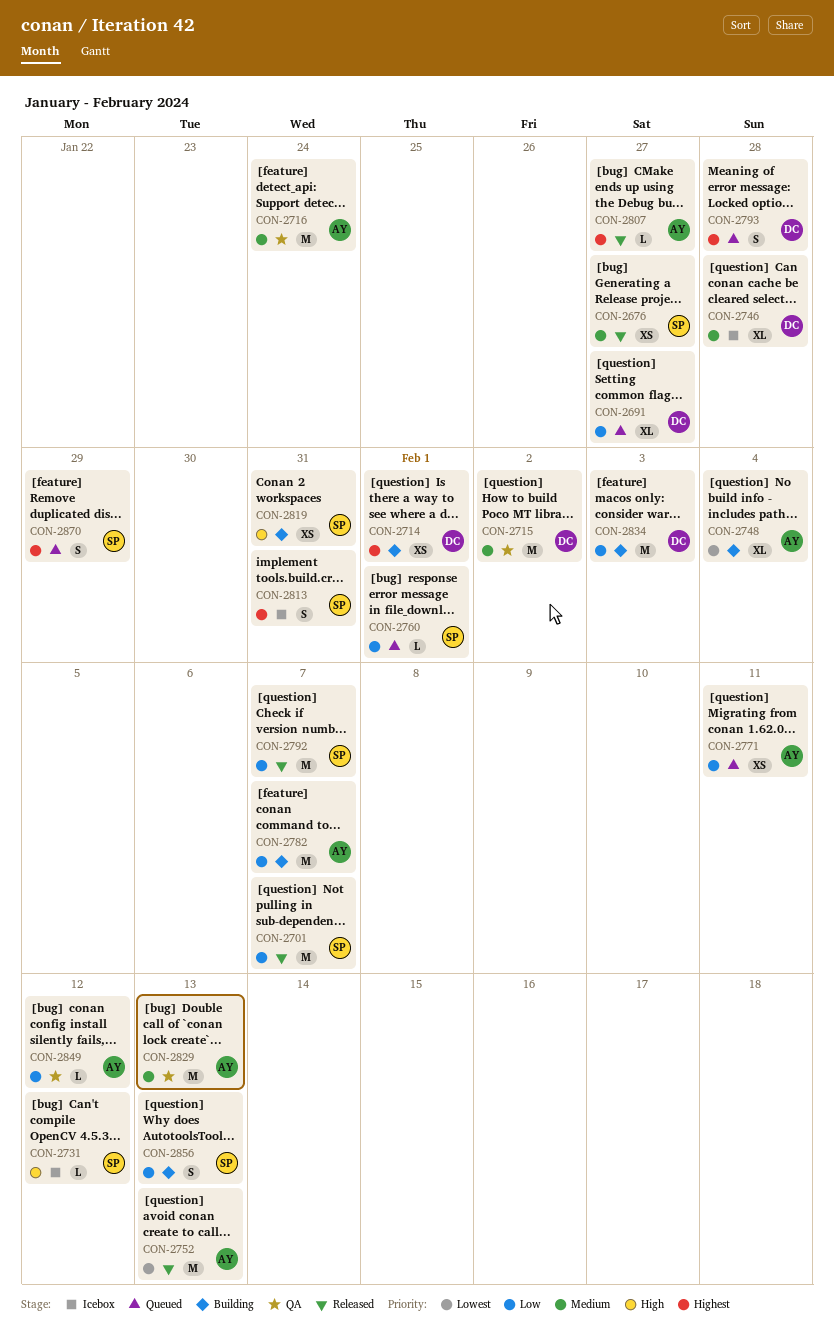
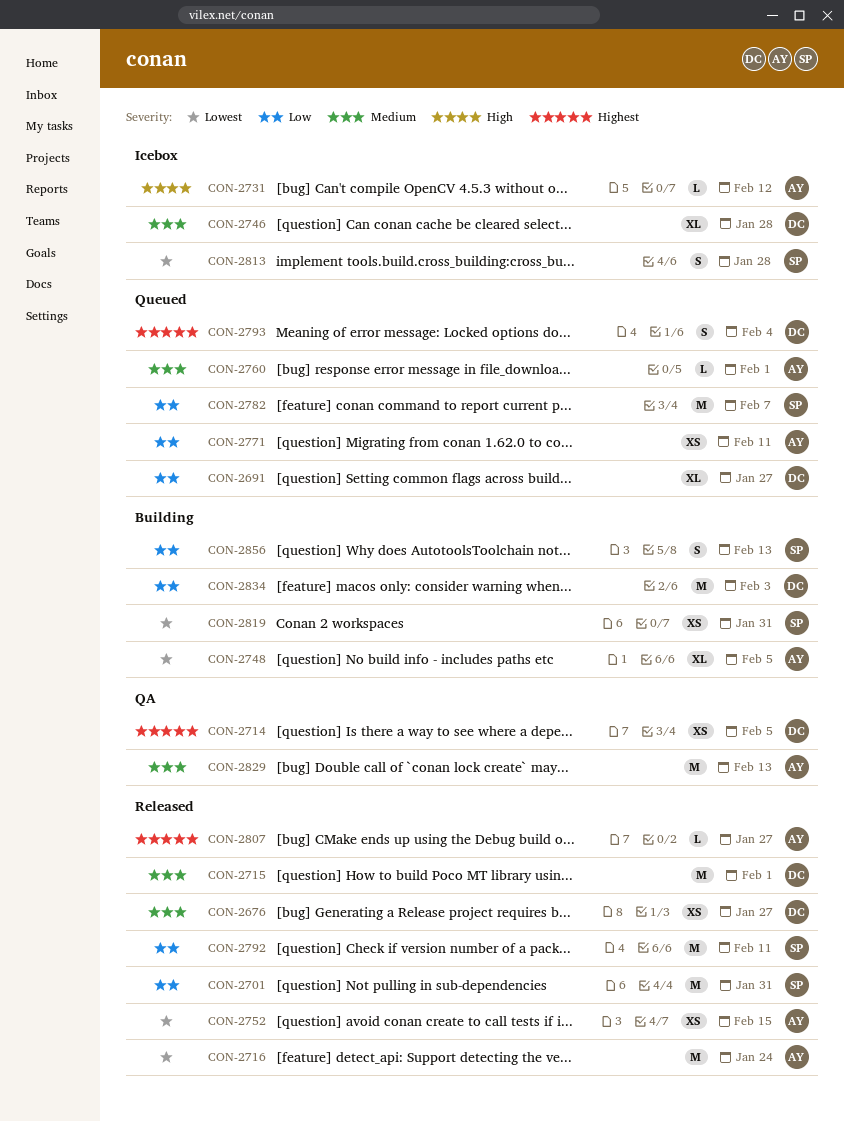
CON-2676, owner: SP -> DC
CON-2701, due: Feb 7 -> Jan 31
CON-2714, status: Building -> QA
CON-2714, due: Feb 1 -> Feb 5
CON-2715, status: QA -> Released
CON-2715, due: Feb 2 -> Feb 1
CON-2716, status: QA -> Released
CON-2716, priority: Medium -> Lowest
CON-2731, owner: SP -> AY
CON-2748, due: Feb 4 -> Feb 5
CON-2752, estimate: M -> XS
CON-2752, due: Feb 13 -> Feb 15
CON-2760, owner: SP -> AY
CON-2760, priority: Low -> Medium
CON-2782, status: Building -> Queued
CON-2782, owner: AY -> SP
CON-2792, due: Feb 7 -> Feb 11
CON-2793, due: Jan 28 -> Feb 4
CON-2813, priority: Highest -> Lowest
CON-2813, due: Jan 31 -> Jan 28
CON-2819, priority: High -> Lowest
CON-2849: present -> none
CON-2870: present -> none

